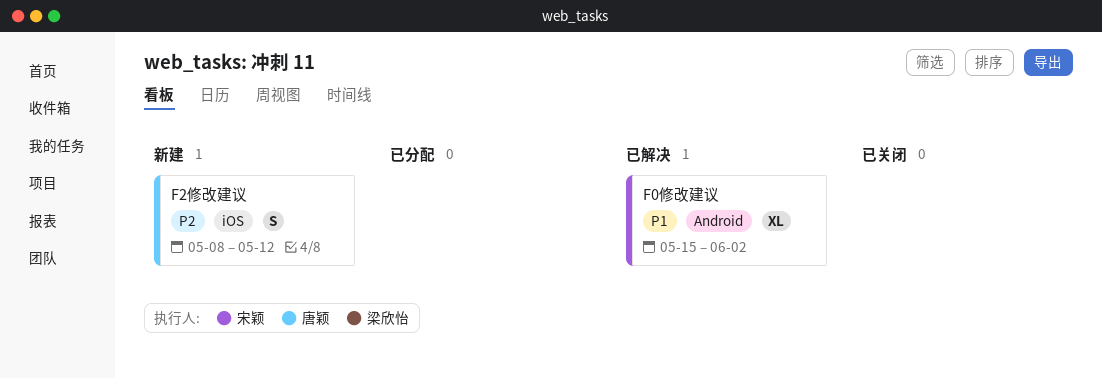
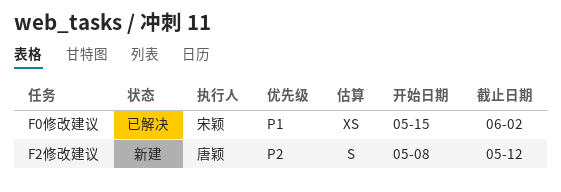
F0修改建议, estimate: XL -> XS

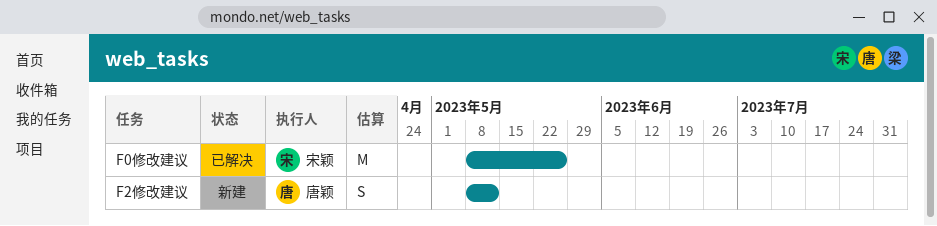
F0修改建议, estimate: XS -> M
F0修改建议, start: May 15 -> May 8
F0修改建议, due: Jun 2 -> May 26

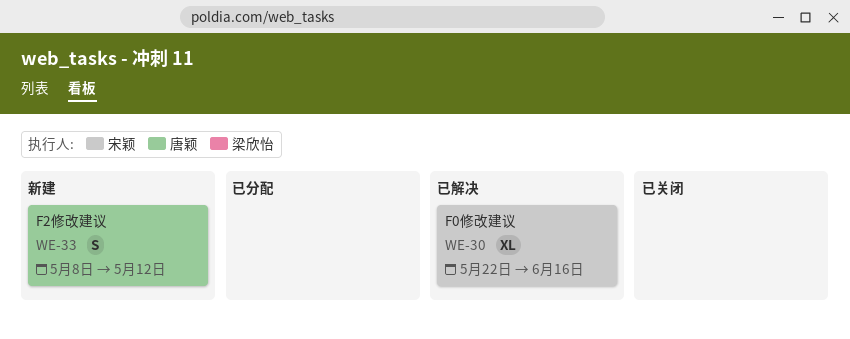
F0修改建议, estimate: M -> XL
F0修改建议, start: May 8 -> May 22
F0修改建议, due: May 26 -> Jun 16

